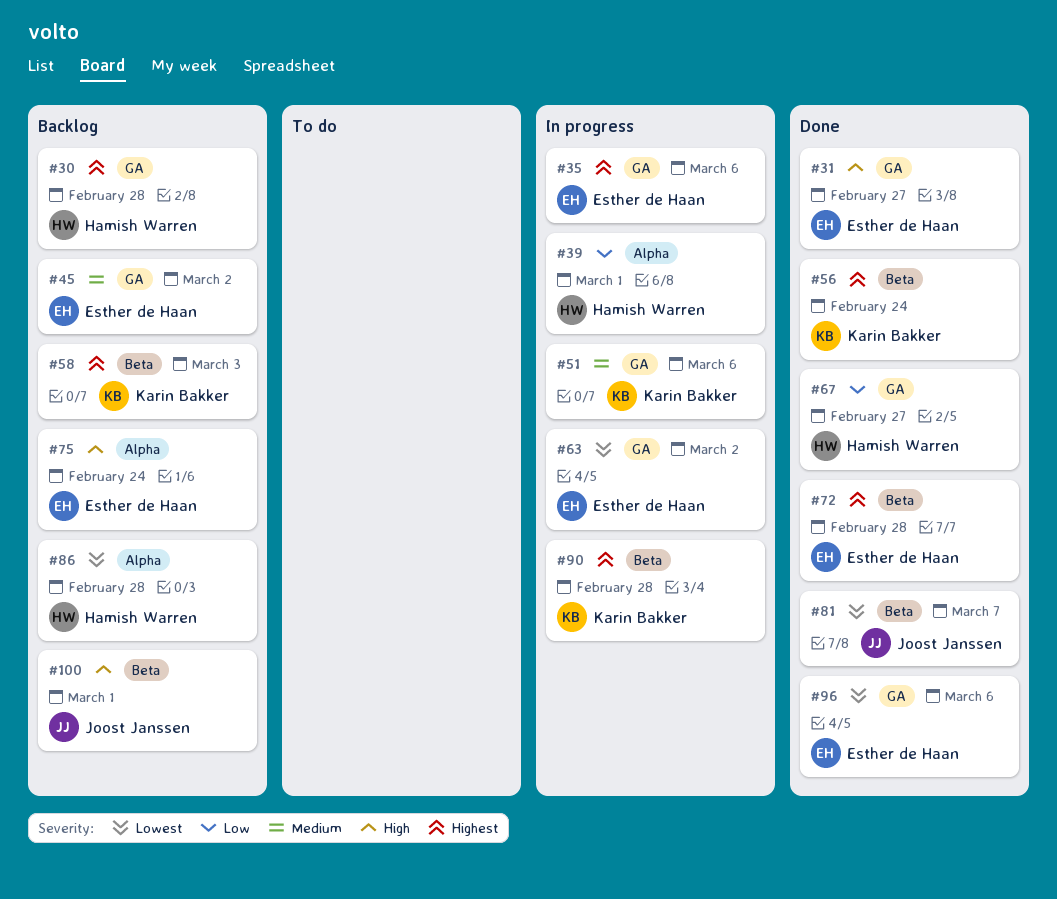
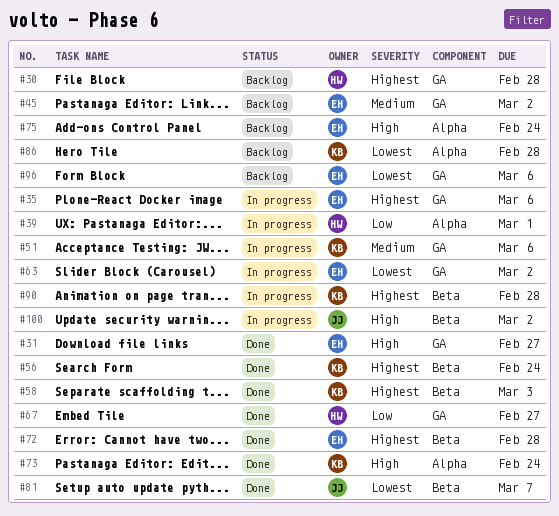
#58, status: Backlog -> Done
#73: none -> present
#86, owner: Hamish Warren -> Karin Bakker
#96, status: Done -> Backlog
#100, status: Backlog -> In progress
#100, due: Mar 1 -> Mar 2

